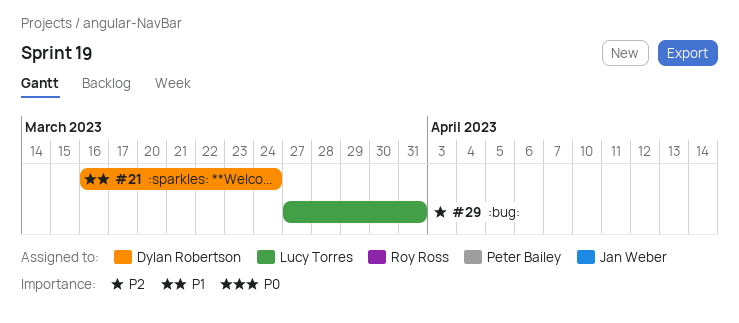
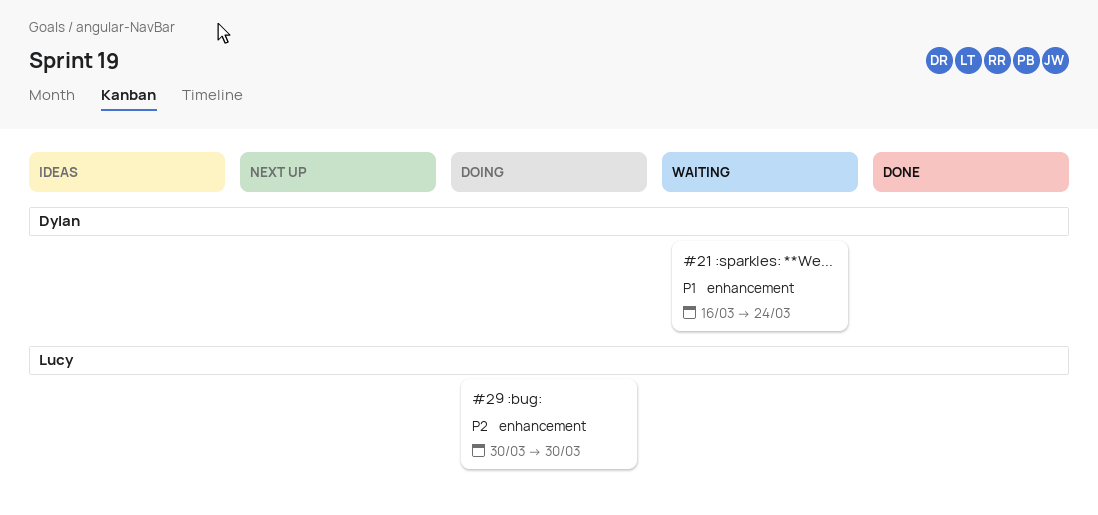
#29, start: Mar 27 -> Mar 30
#29, due: Mar 31 -> Mar 30

